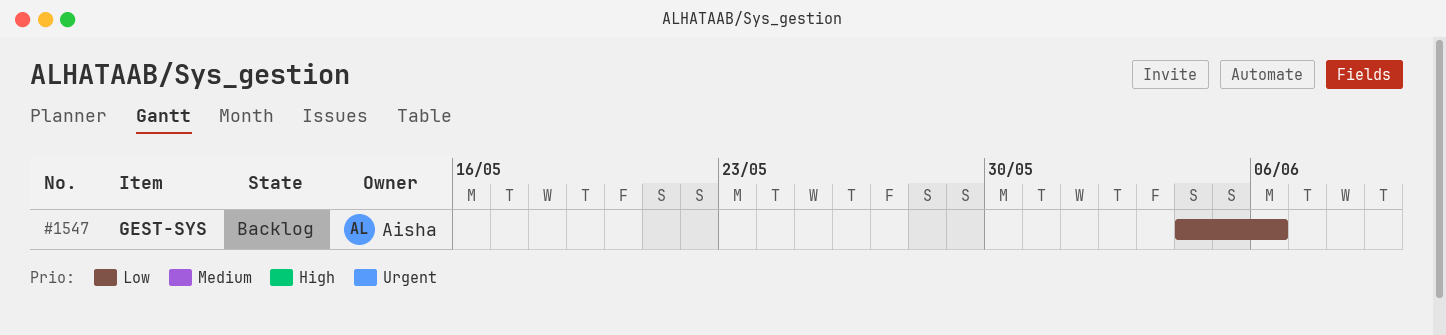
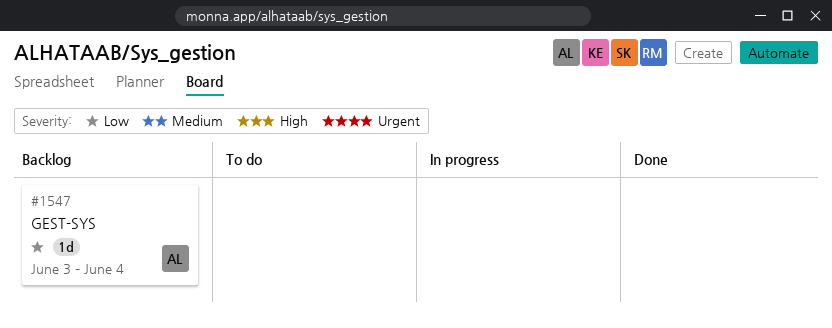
#1547, start: Jun 4 -> Jun 3
#1547, due: Jun 6 -> Jun 4

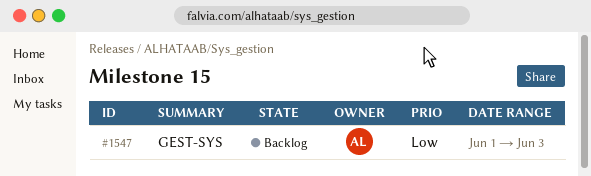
#1547, start: Jun 3 -> Jun 1
#1547, due: Jun 4 -> Jun 3

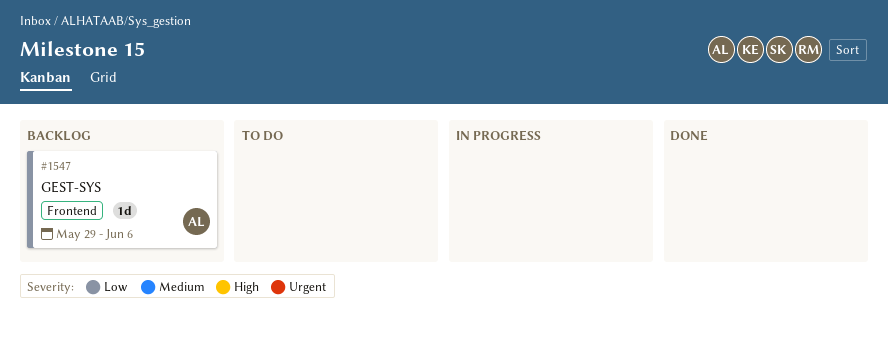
#1547, start: Jun 1 -> May 29
#1547, due: Jun 3 -> Jun 6

